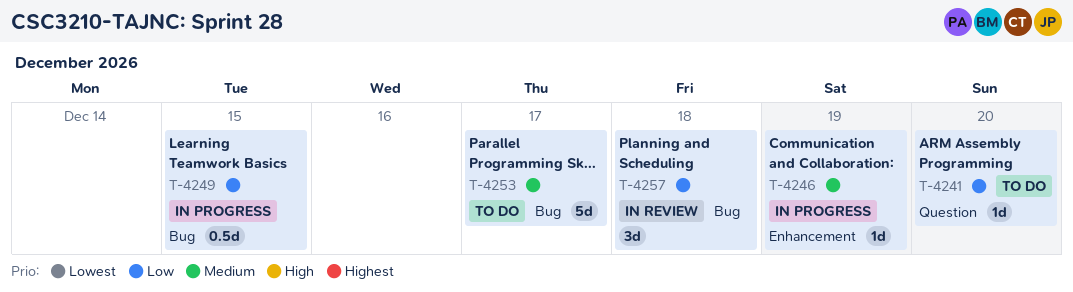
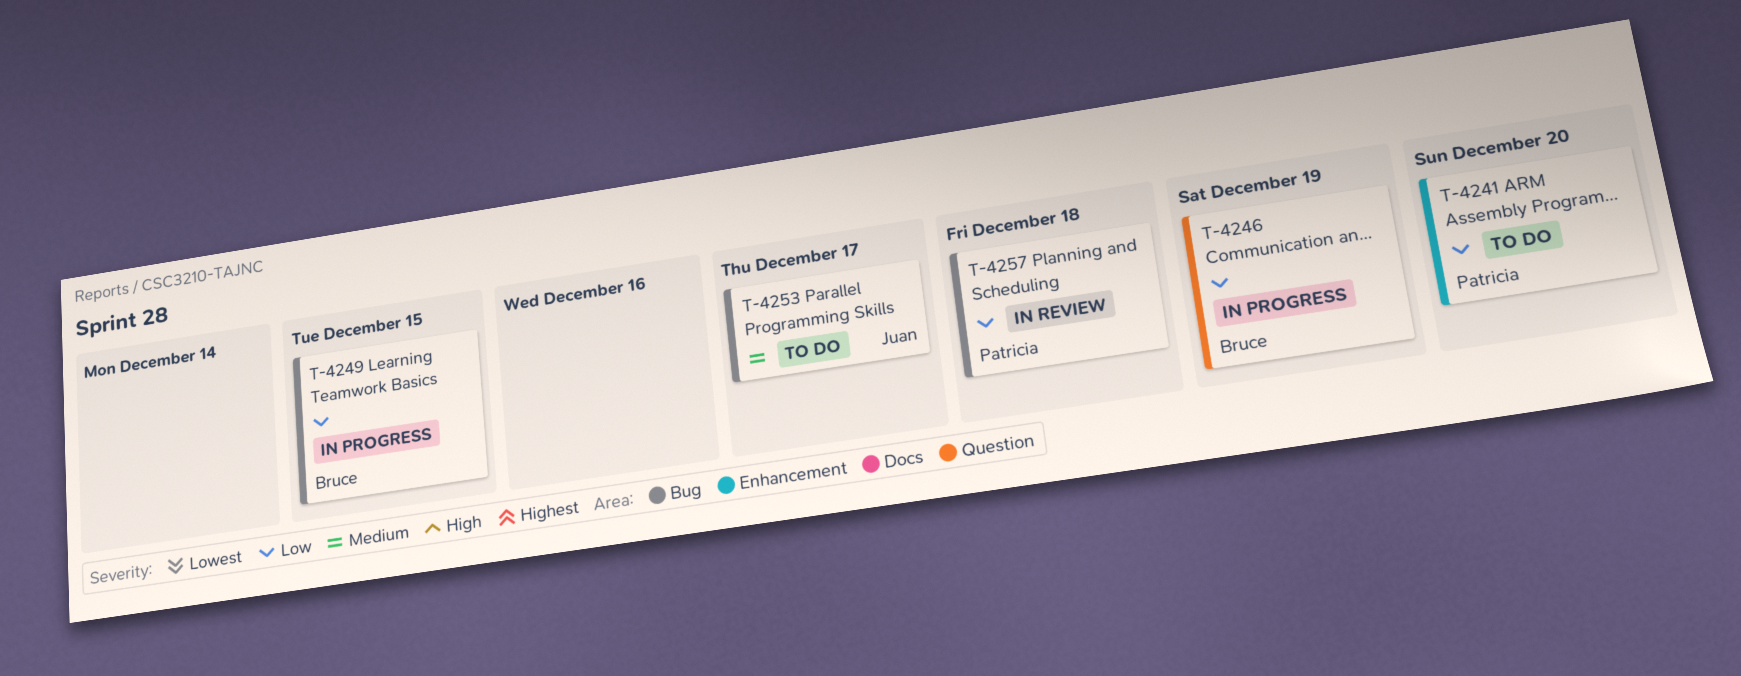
T-4241, label: Question -> Enhancement
T-4246, priority: Medium -> Low
T-4246, label: Enhancement -> Question

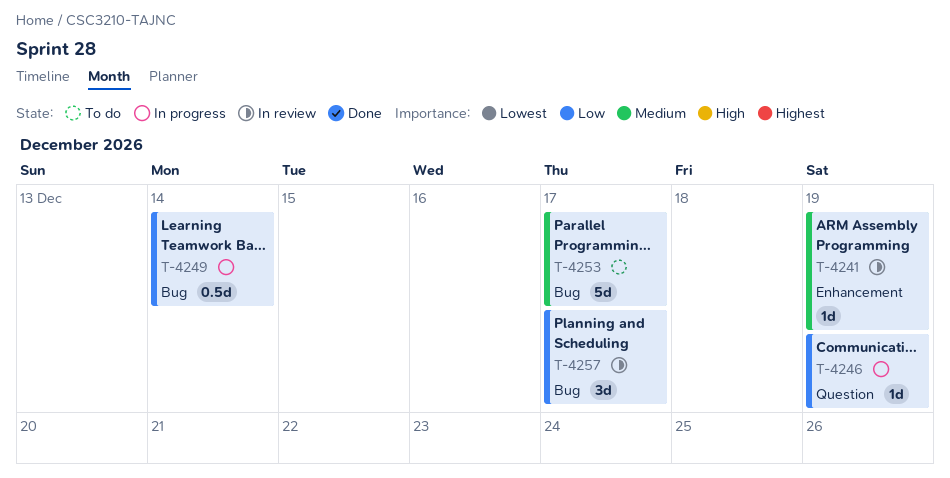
T-4241, status: To do -> In review
T-4241, priority: Low -> Medium
T-4241, due: Dec 20 -> Dec 19
T-4249, due: Dec 15 -> Dec 14
T-4257, due: Dec 18 -> Dec 17

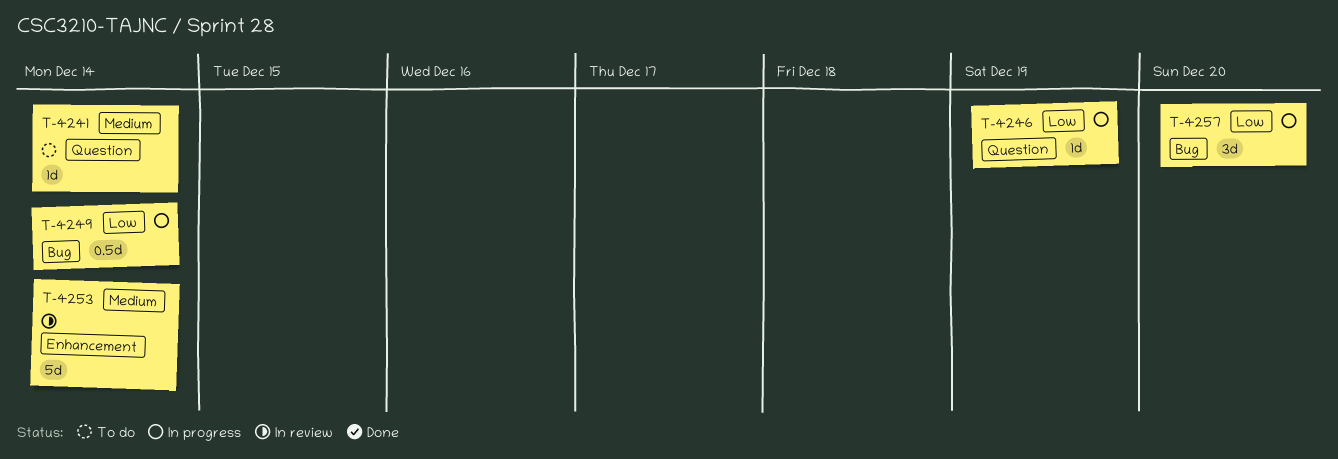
T-4241, status: In review -> To do
T-4241, label: Enhancement -> Question
T-4241, due: Dec 19 -> Dec 14
T-4253, status: To do -> In review
T-4253, label: Bug -> Enhancement
T-4253, due: Dec 17 -> Dec 14
T-4257, status: In review -> In progress
T-4257, due: Dec 17 -> Dec 20

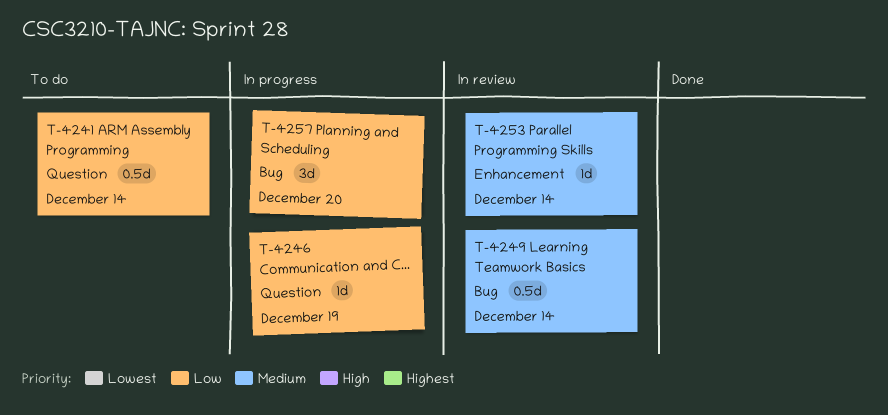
T-4241, priority: Medium -> Low
T-4241, estimate: 1d -> 0.5d
T-4249, status: In progress -> In review
T-4249, priority: Low -> Medium
T-4253, estimate: 5d -> 1d

